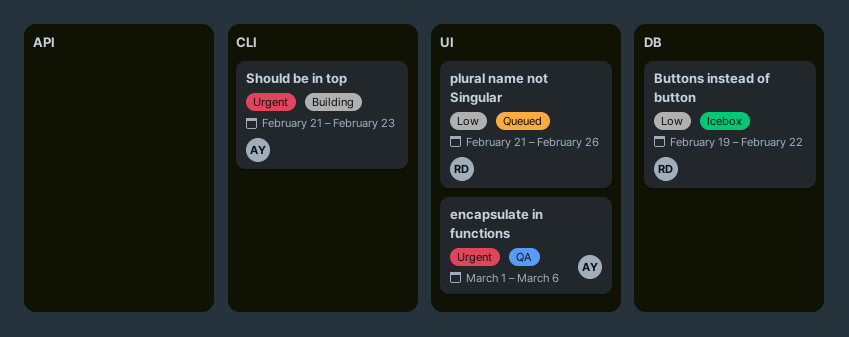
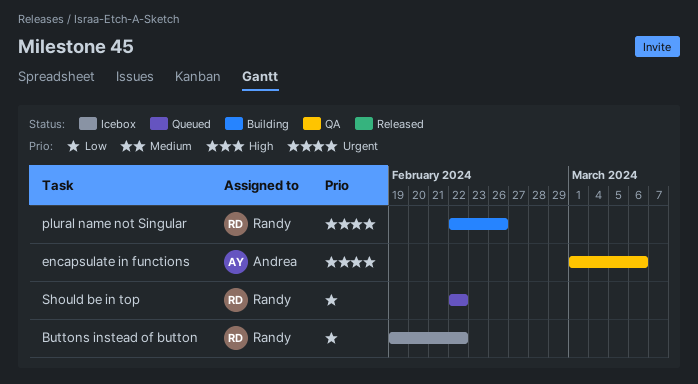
plural name not Singular, status: Queued -> Building
plural name not Singular, priority: Low -> Urgent
plural name not Singular, start: Feb 21 -> Feb 22
Should be in top, status: Building -> Queued
Should be in top, owner: Andrea -> Randy
Should be in top, priority: Urgent -> Low
Should be in top, start: Feb 21 -> Feb 22
Should be in top, due: Feb 23 -> Feb 22

